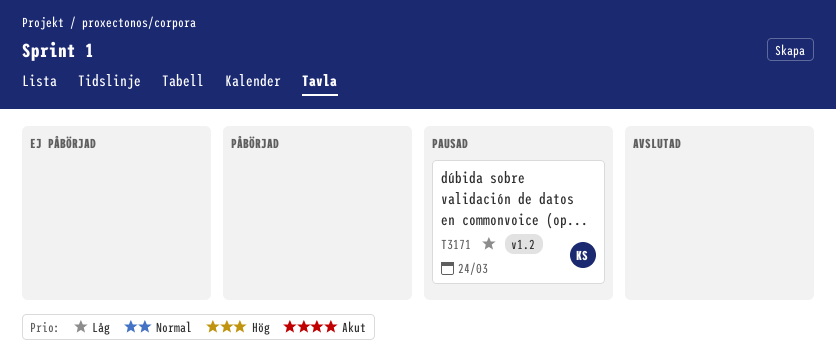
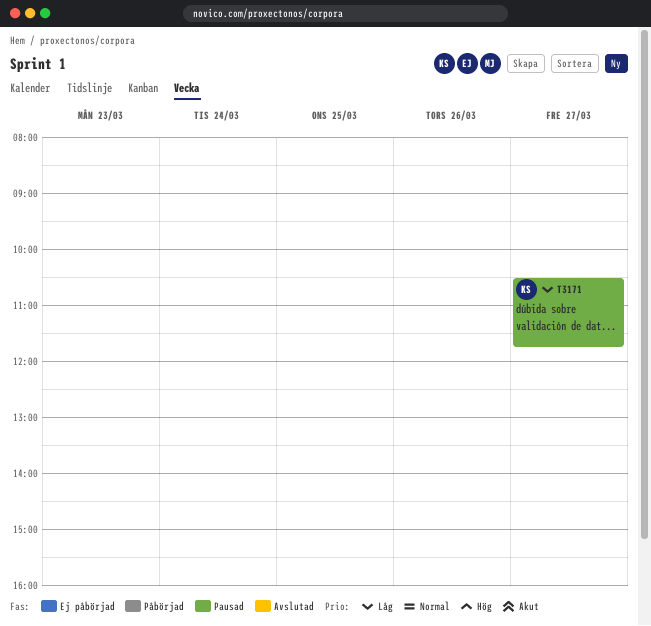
T3171, day: Mar 24 -> Mar 27

